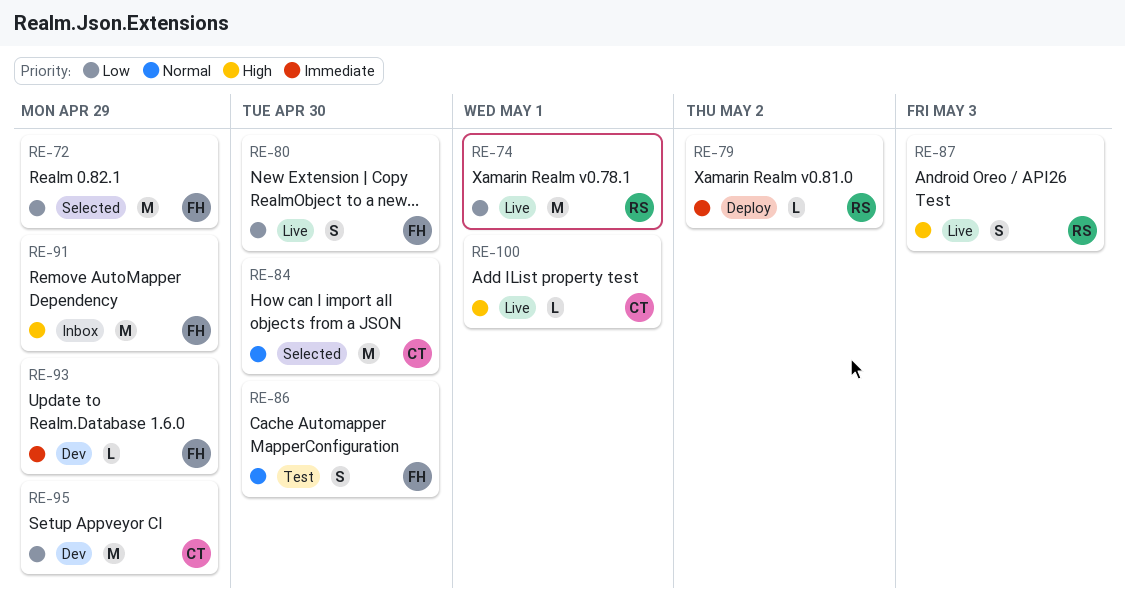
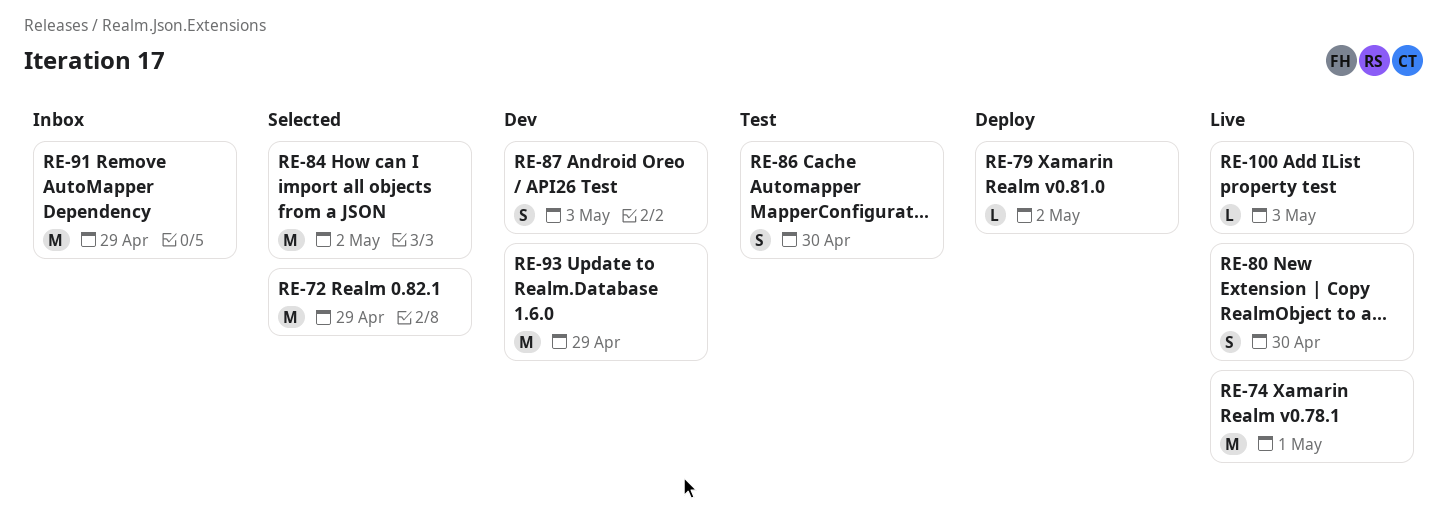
RE-84, due: Apr 30 -> May 2
RE-87, status: Live -> Dev
RE-93, estimate: L -> M
RE-95: present -> none
RE-100, due: May 1 -> May 3

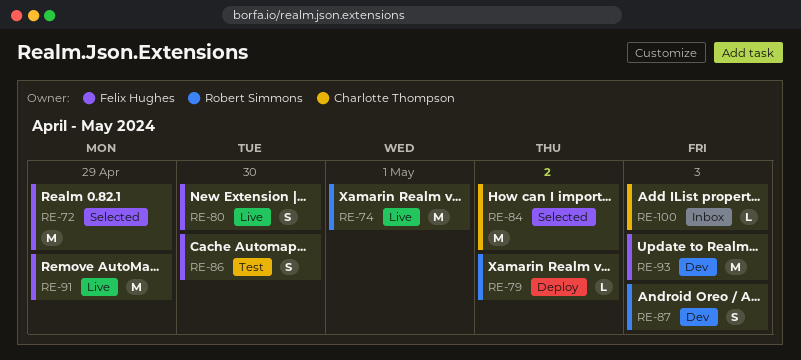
RE-91, status: Inbox -> Live
RE-93, due: Apr 29 -> May 3
RE-100, status: Live -> Inbox

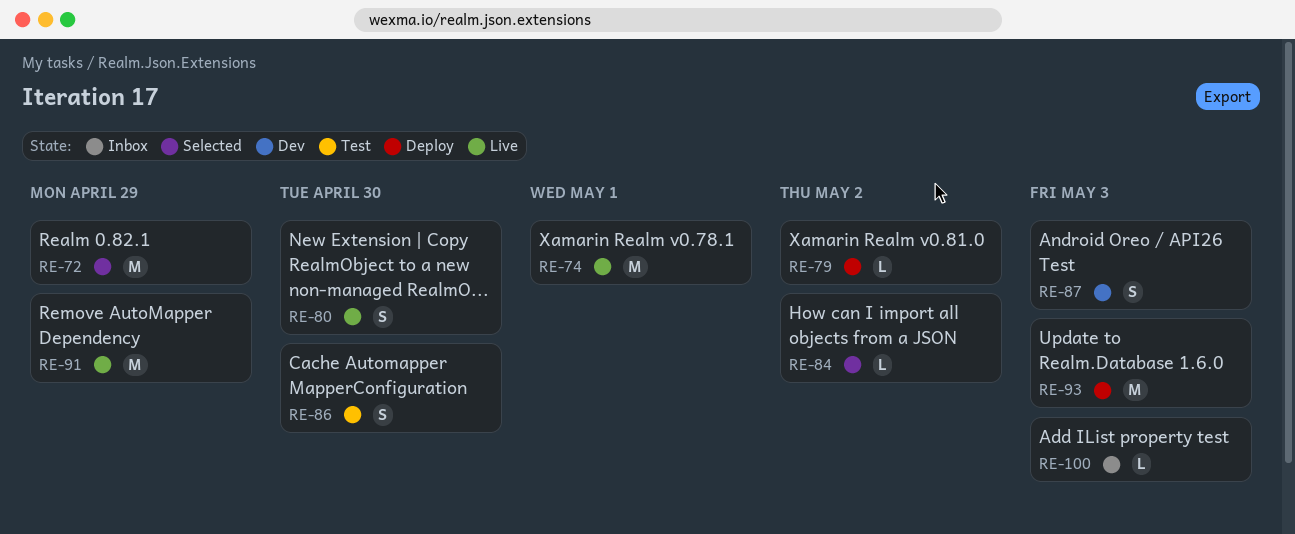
RE-84, estimate: M -> L
RE-93, status: Dev -> Deploy

